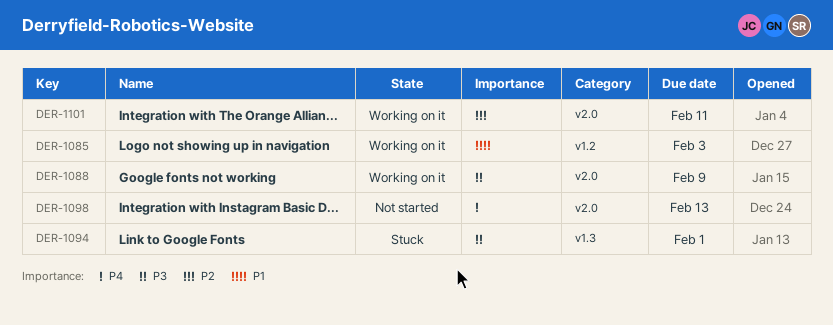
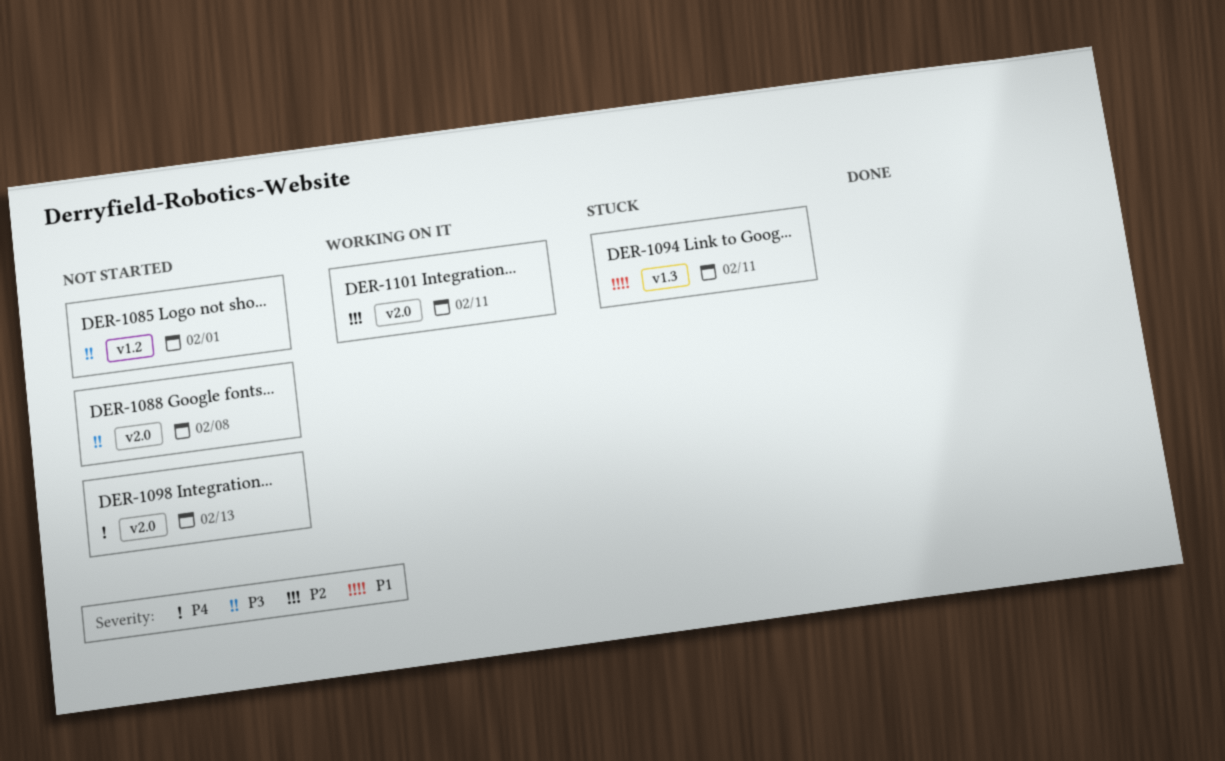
DER-1085, status: Working on it -> Not started
DER-1085, priority: P1 -> P3
DER-1085, due: Feb 3 -> Feb 1
DER-1088, status: Working on it -> Not started
DER-1088, due: Feb 9 -> Feb 8
DER-1094, priority: P3 -> P1
DER-1094, due: Feb 1 -> Feb 11

